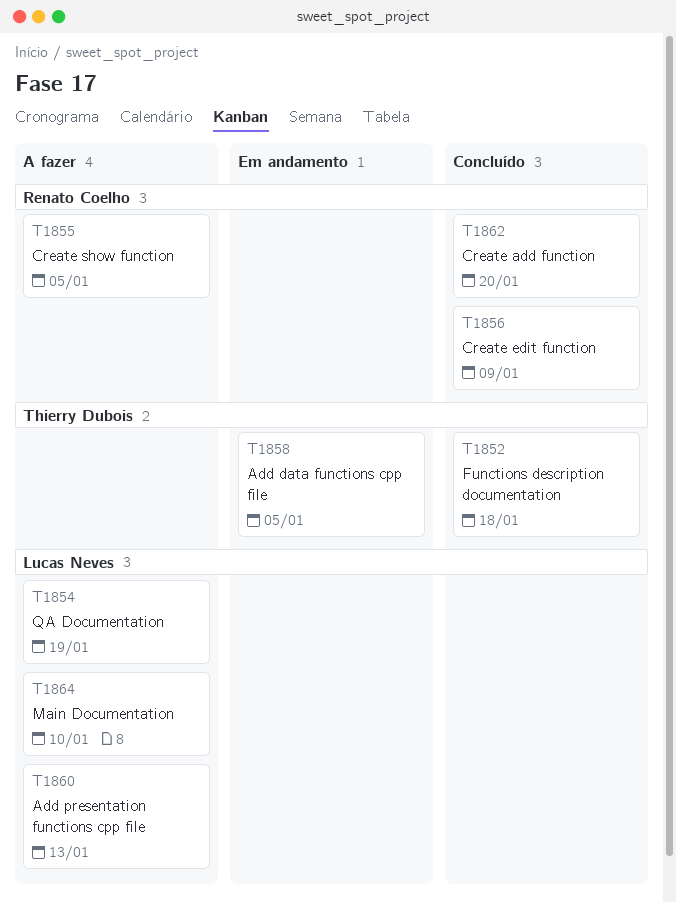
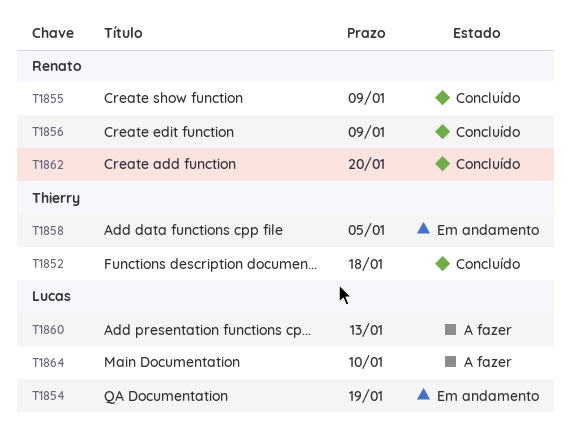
T1854, status: A fazer -> Em andamento
T1855, status: A fazer -> Concluído
T1855, due: Jan 5 -> Jan 9

